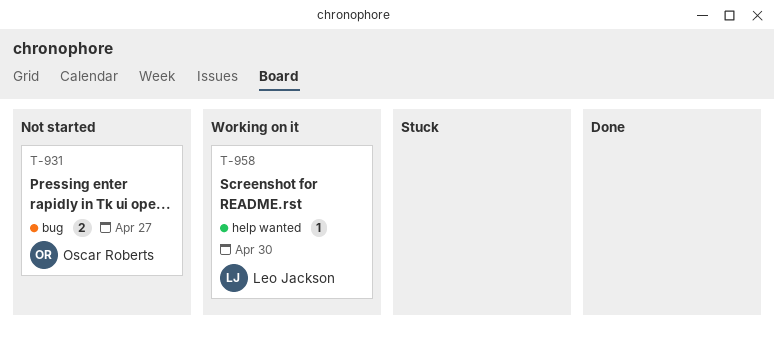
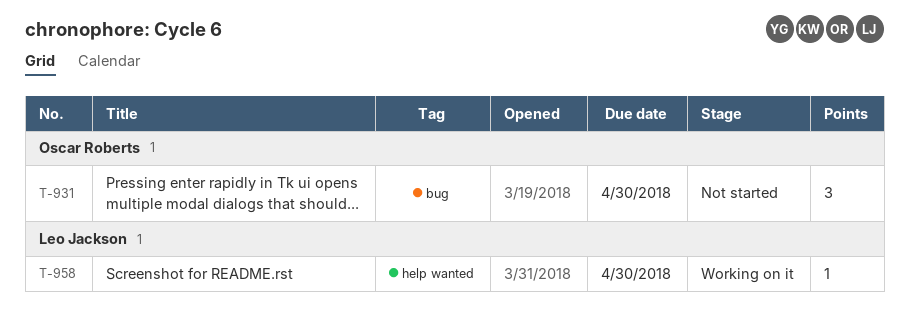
T-931, estimate: 2 -> 3
T-931, due: Apr 27 -> Apr 30

